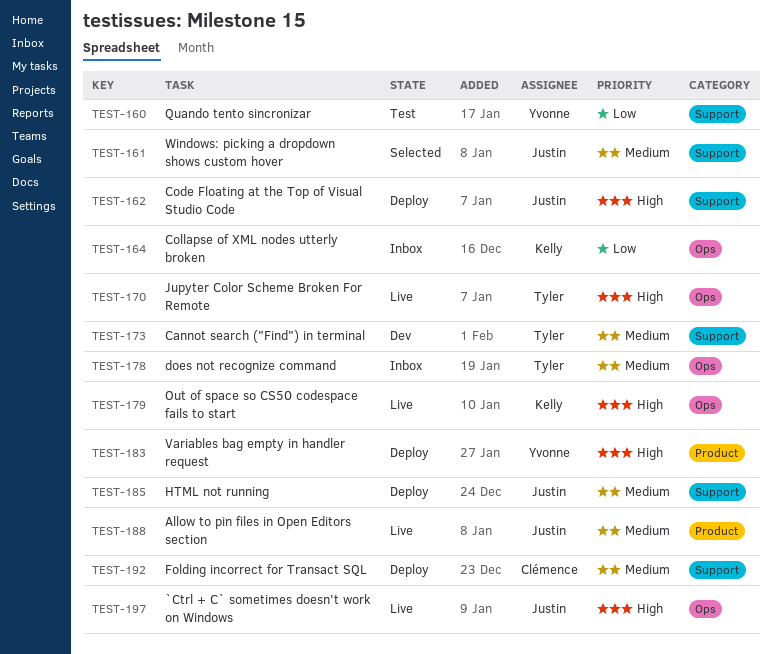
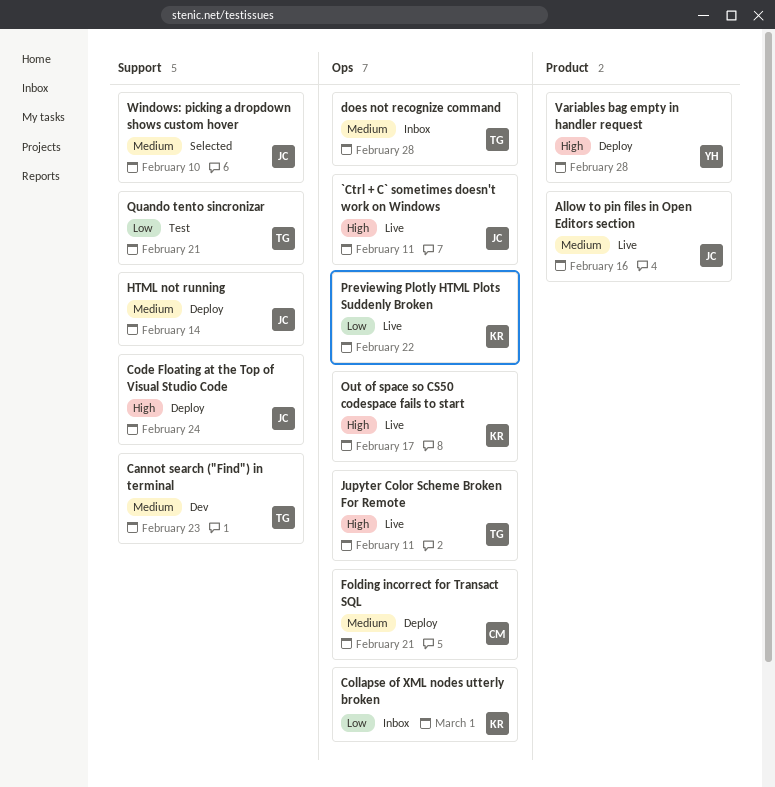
Folding incorrect for Transact SQL, label: Support -> Ops
Previewing Plotly HTML Plots Suddenly Broken: none -> present
Quando tento sincronizar, owner: Yvonne -> Tyler

